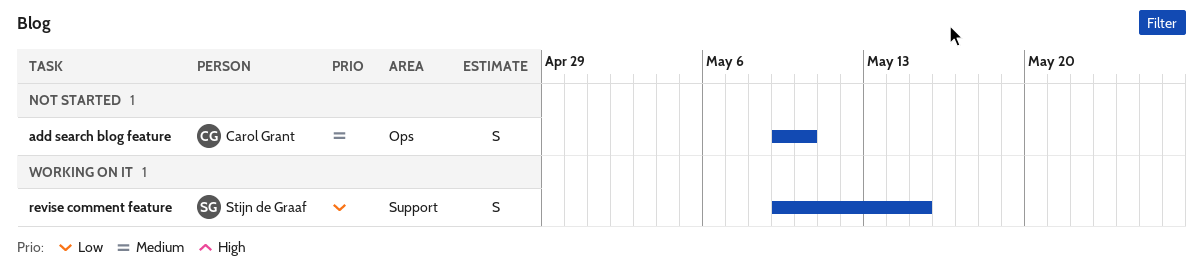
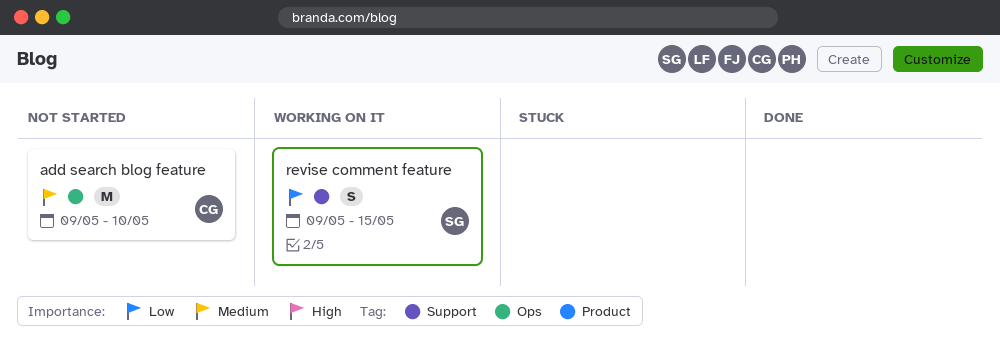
add search blog feature, estimate: S -> M

